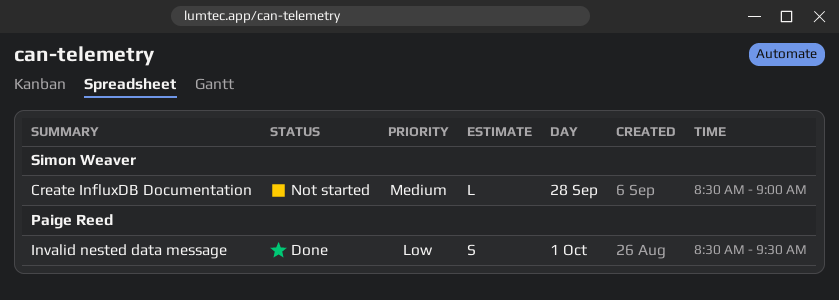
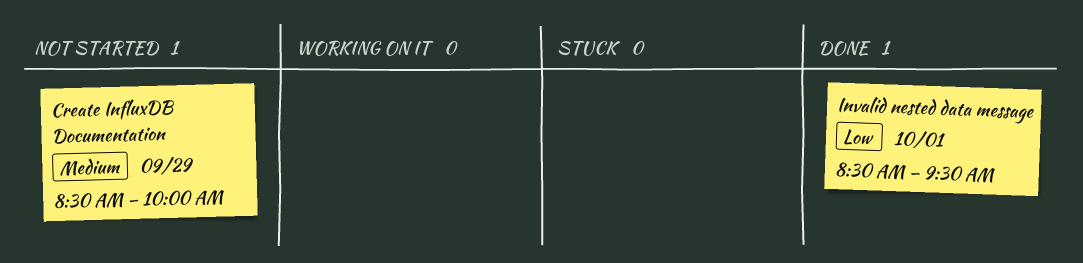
Create InfluxDB Documentation, day: Sep 28 -> Sep 29
Create InfluxDB Documentation, ends: 09:00 -> 10:00

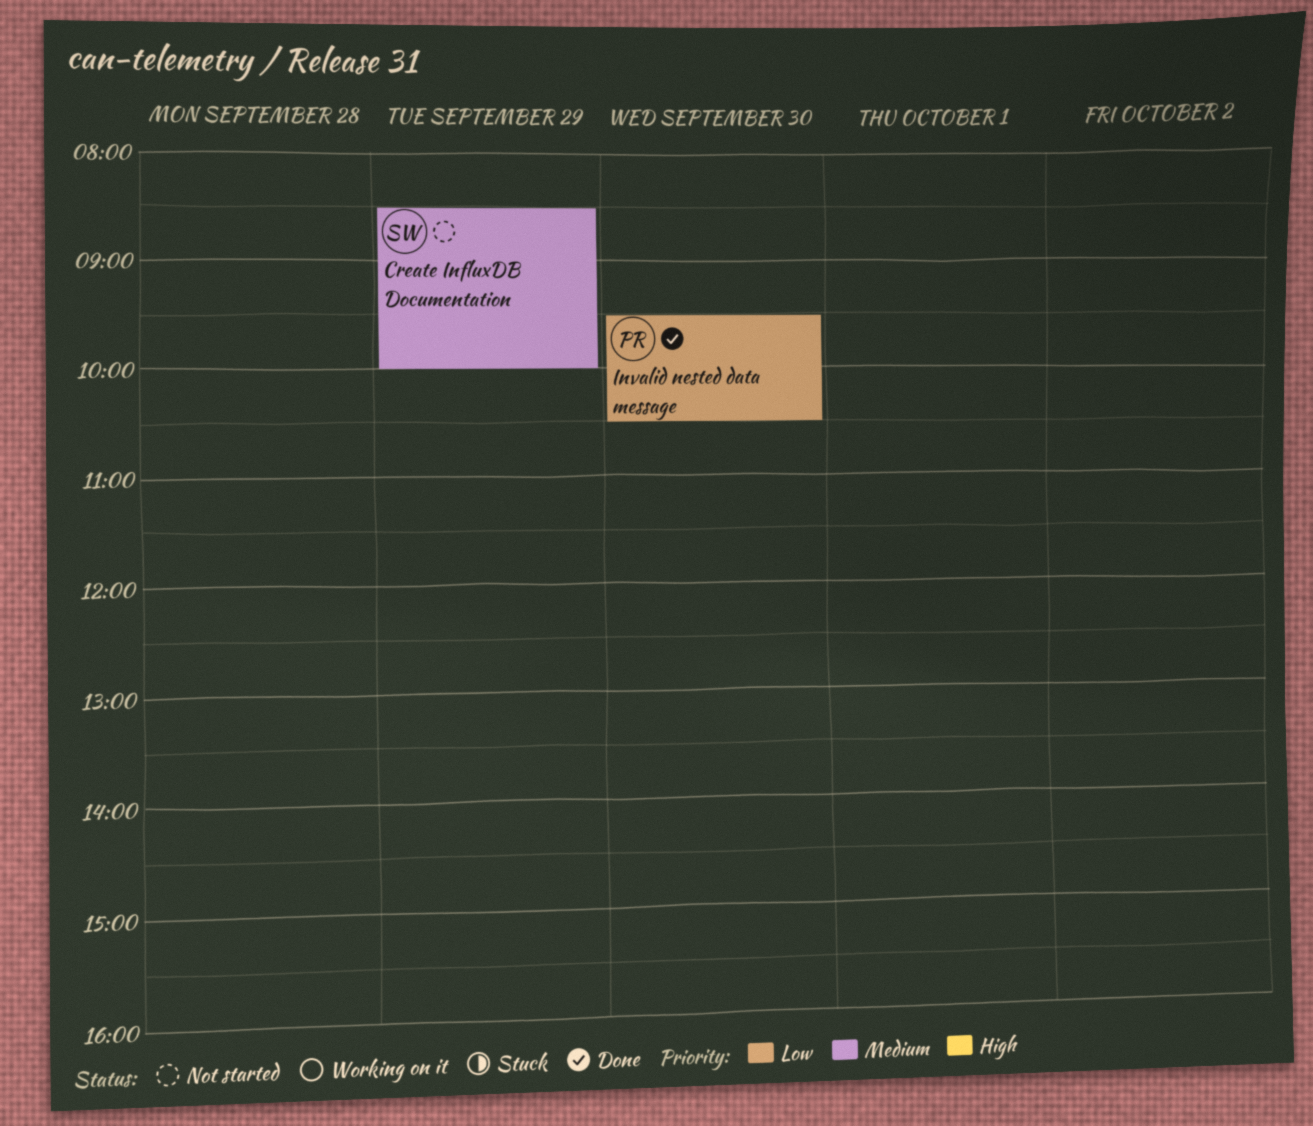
Invalid nested data message, day: Oct 1 -> Sep 30
Invalid nested data message, begins: 08:30 -> 09:30
Invalid nested data message, ends: 09:30 -> 10:30

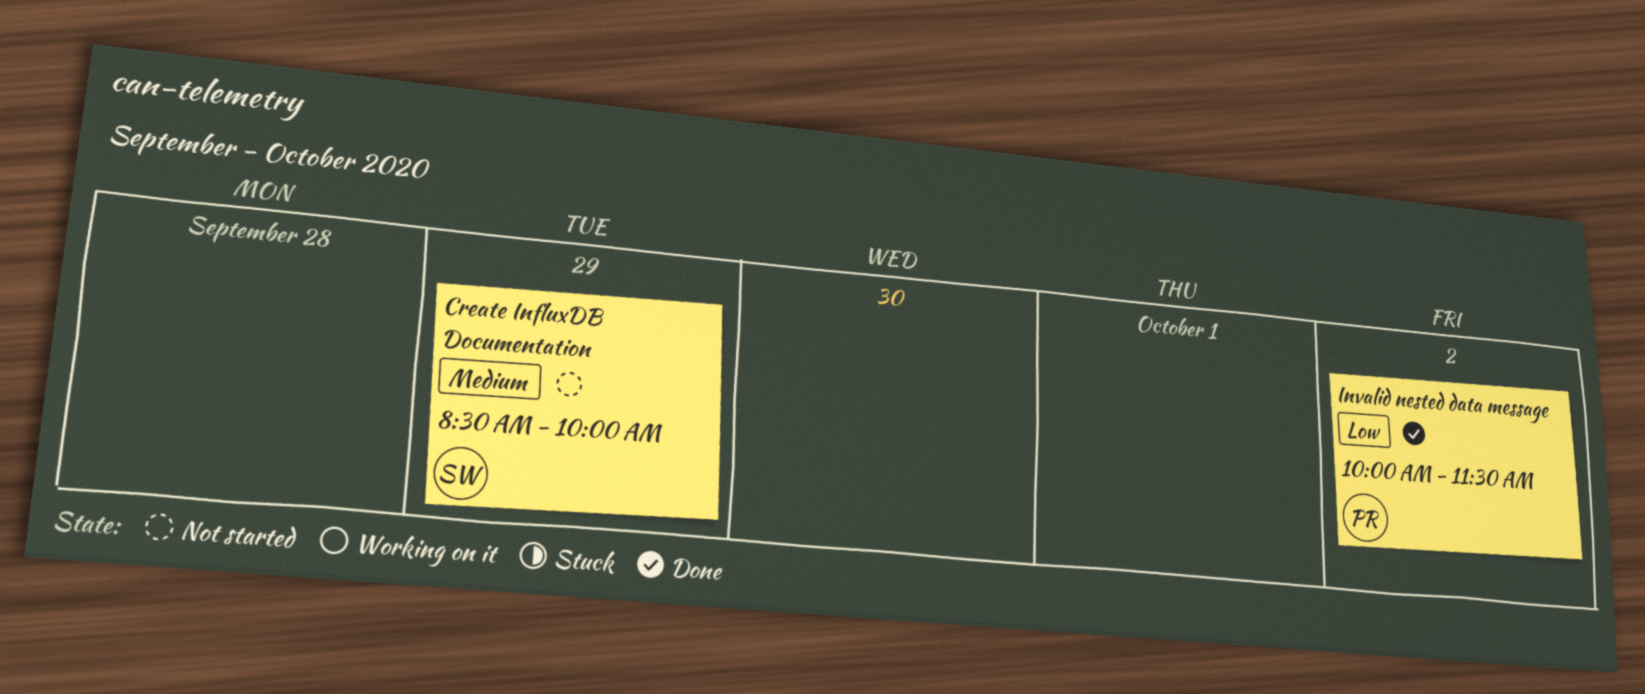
Invalid nested data message, day: Sep 30 -> Oct 2
Invalid nested data message, begins: 09:30 -> 10:00
Invalid nested data message, ends: 10:30 -> 11:30

